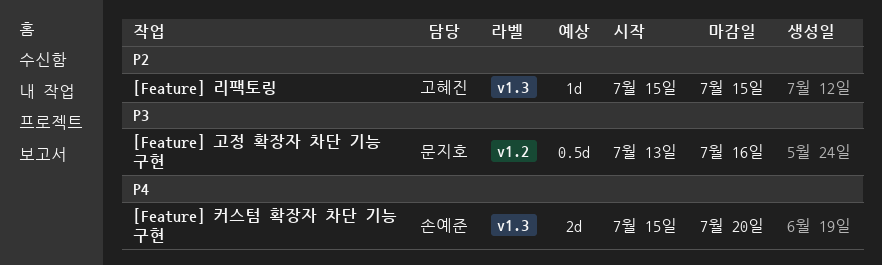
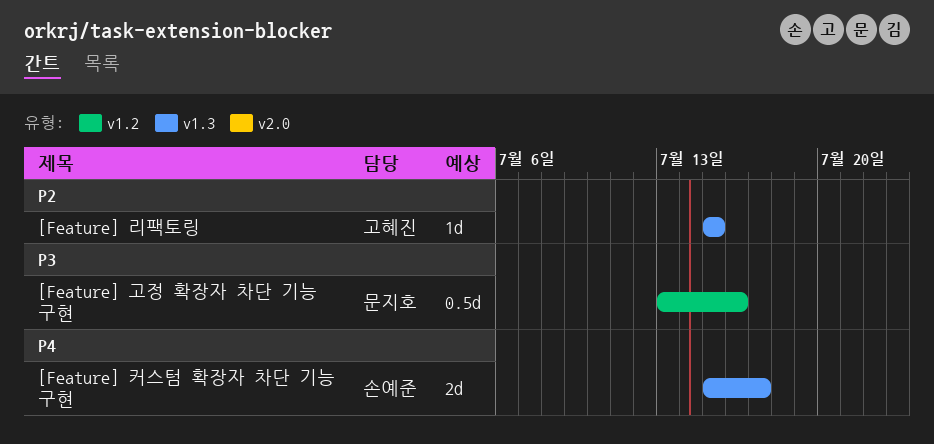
[Feature] 커스텀 확장자 차단 기능 구현, due: Jul 20 -> Jul 17

